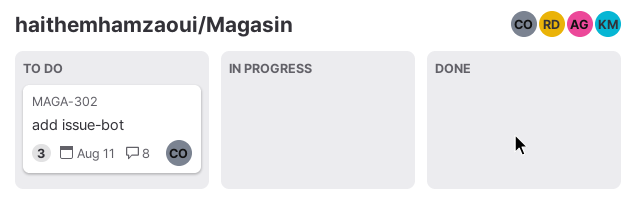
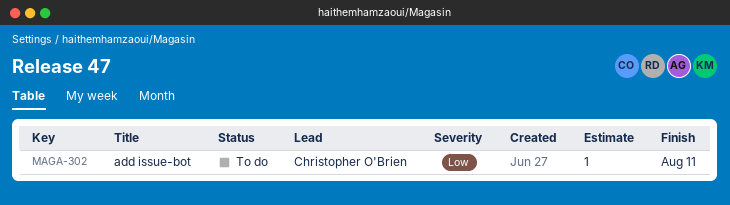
MAGA-302, estimate: 3 -> 1

